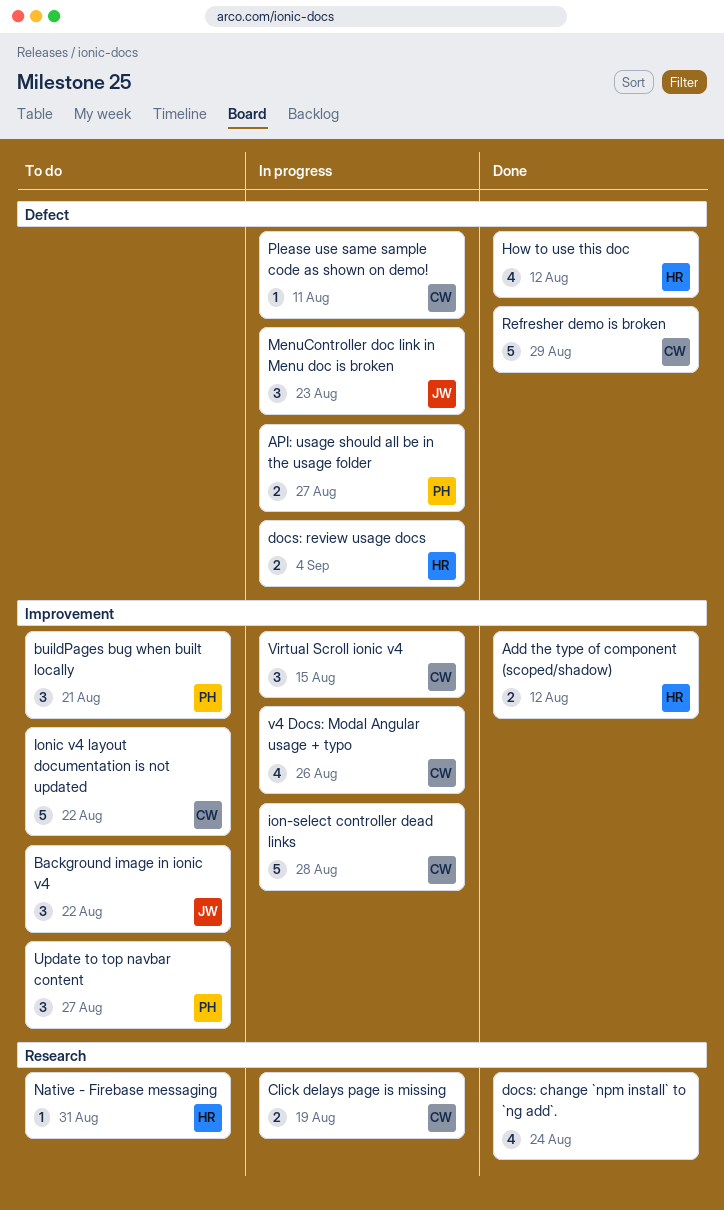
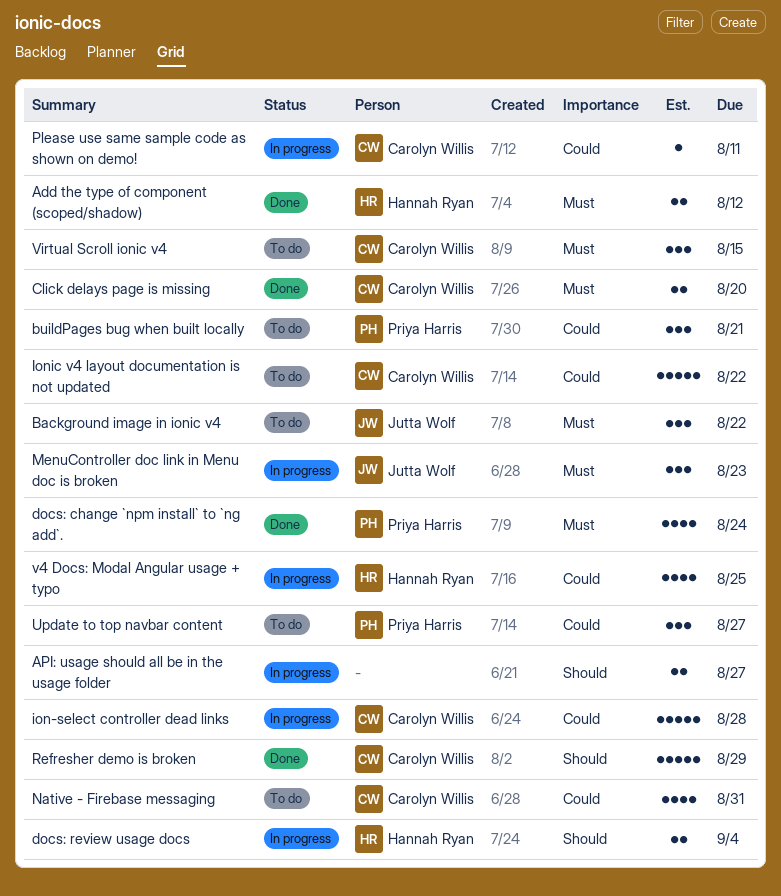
API: usage should all be in the usage folder, owner: Priya Harris -> none
Click delays page is missing, status: In progress -> Done
Click delays page is missing, due: Aug 19 -> Aug 20
docs: change `npm install` to `ng add`., owner: none -> Priya Harris
How to use this doc: present -> none
Native - Firebase messaging, owner: Hannah Ryan -> Carolyn Willis
Native - Firebase messaging, estimate: 1 -> 4
v4 Docs: Modal Angular usage + typo, owner: Carolyn Willis -> Hannah Ryan
v4 Docs: Modal Angular usage + typo, due: Aug 26 -> Aug 25
Virtual Scroll ionic v4, status: In progress -> To do

